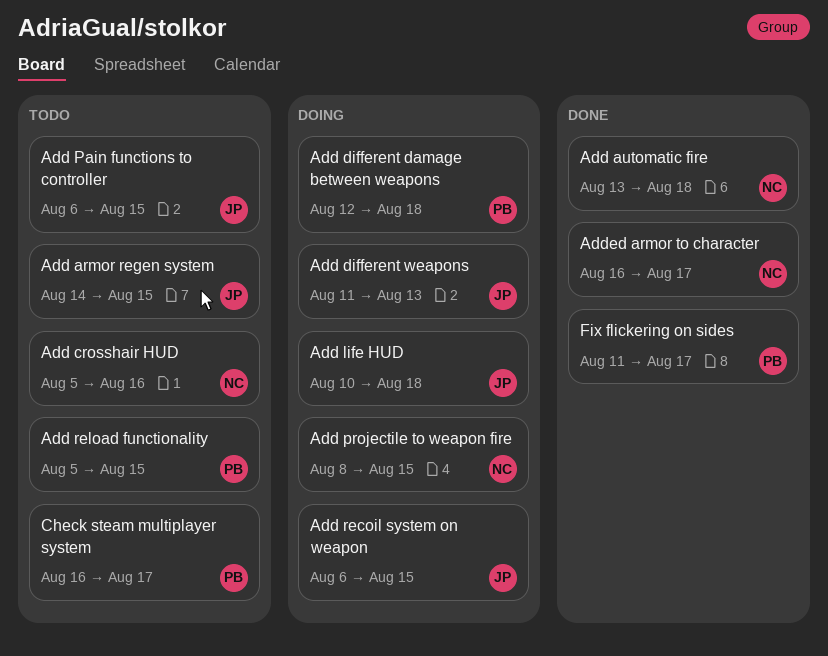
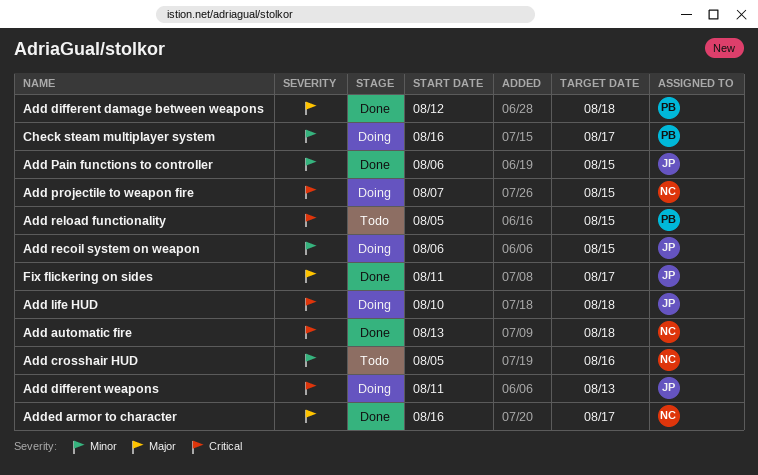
Add armor regen system: present -> none
Add different damage between weapons, status: Doing -> Done
Add Pain functions to controller, status: Todo -> Done
Add projectile to weapon fire, start: Aug 8 -> Aug 7
Check steam multiplayer system, status: Todo -> Doing
Fix flickering on sides, owner: PB -> JP

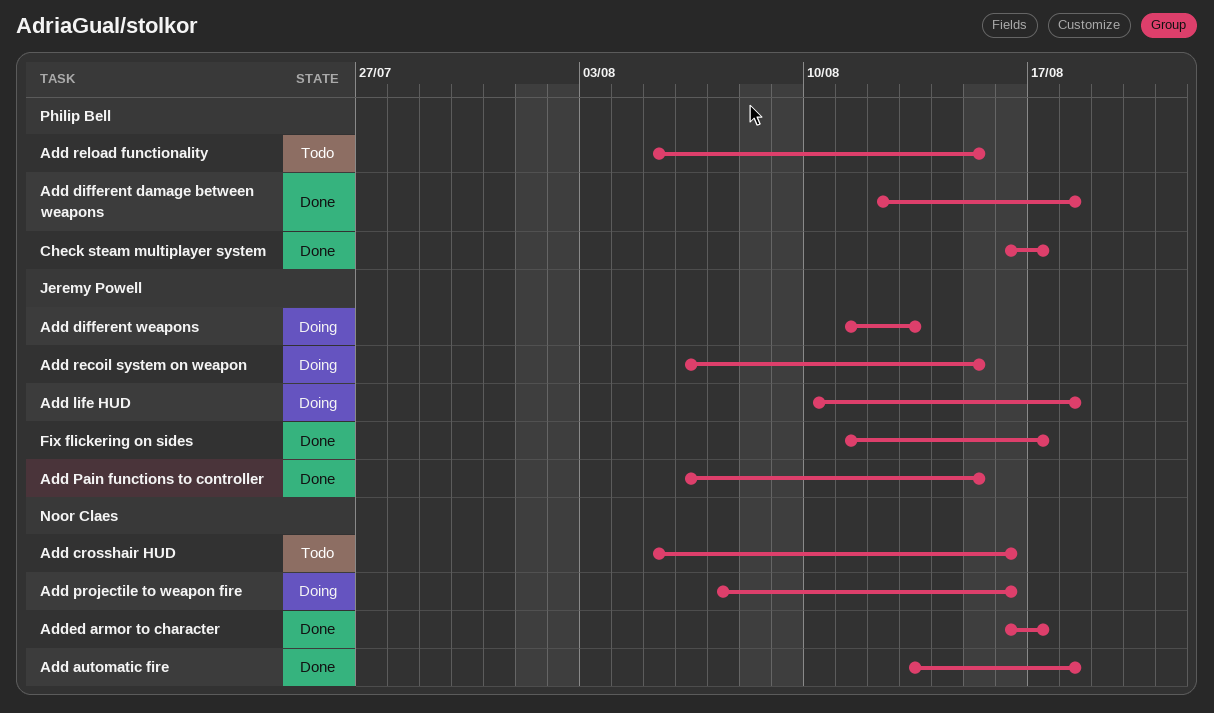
Add projectile to weapon fire, due: Aug 15 -> Aug 16
Check steam multiplayer system, status: Doing -> Done

